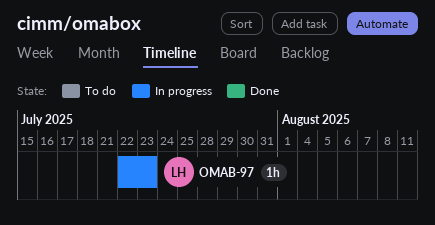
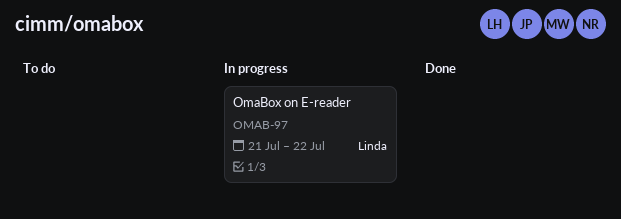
OMAB-97, start: Jul 22 -> Jul 21
OMAB-97, due: Jul 23 -> Jul 22

